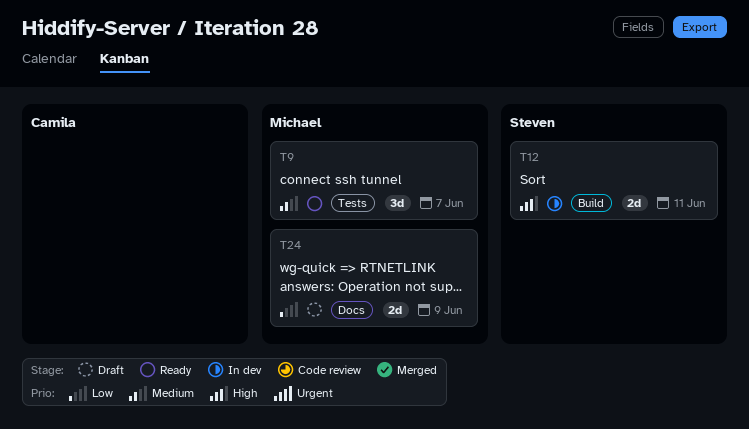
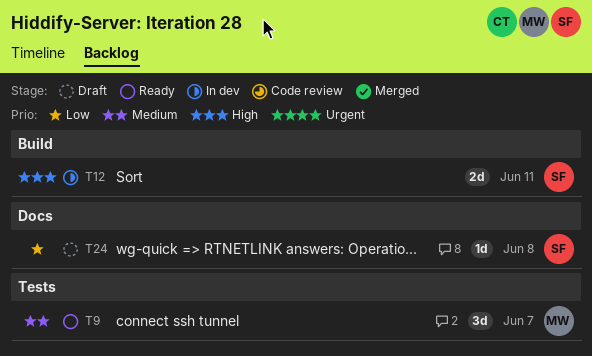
T24, owner: Michael -> Steven
T24, estimate: 2d -> 1d
T24, due: Jun 9 -> Jun 8

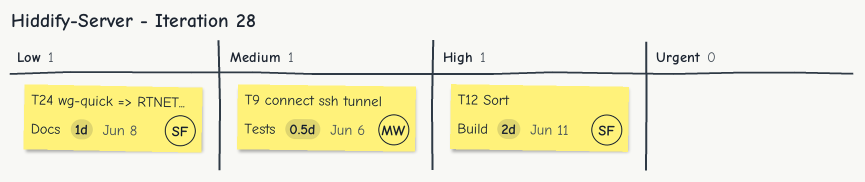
T9, estimate: 3d -> 0.5d
T9, due: Jun 7 -> Jun 6

